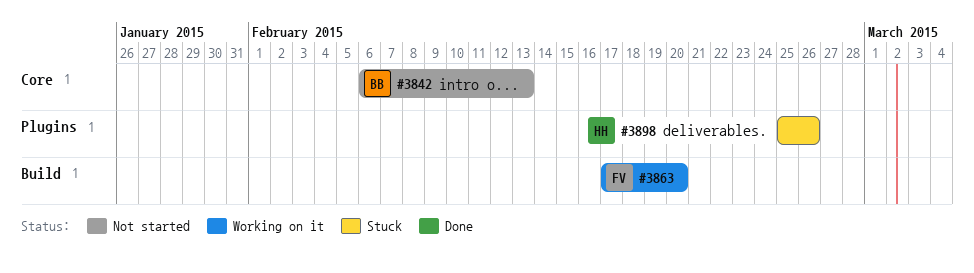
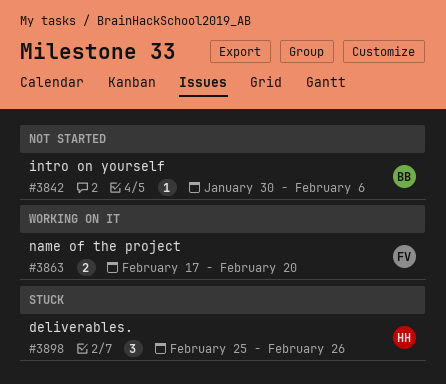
#3842, start: Feb 6 -> Jan 30
#3842, due: Feb 13 -> Feb 6

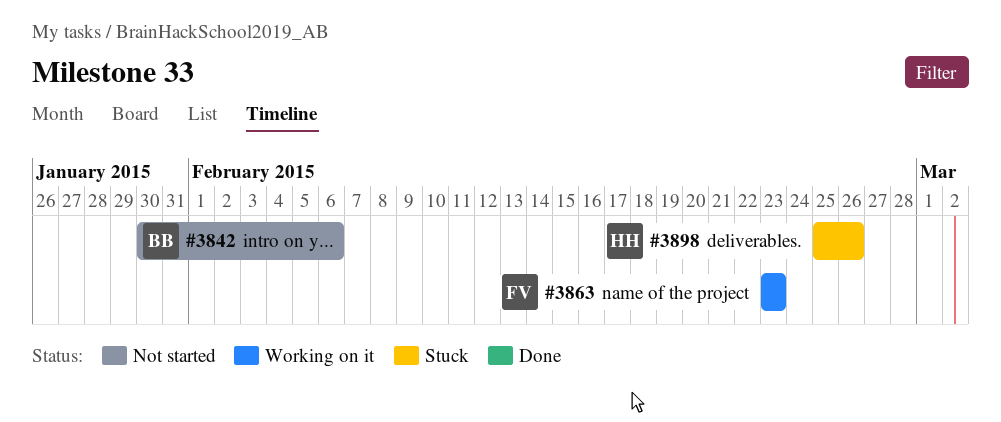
#3863, start: Feb 17 -> Feb 23
#3863, due: Feb 20 -> Feb 23

